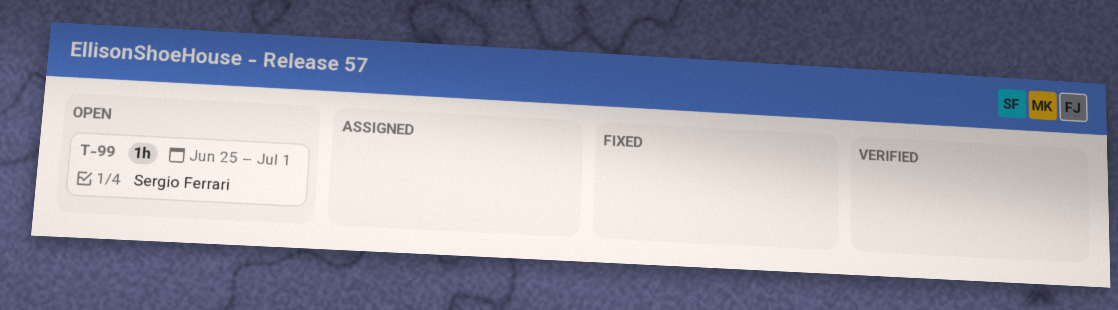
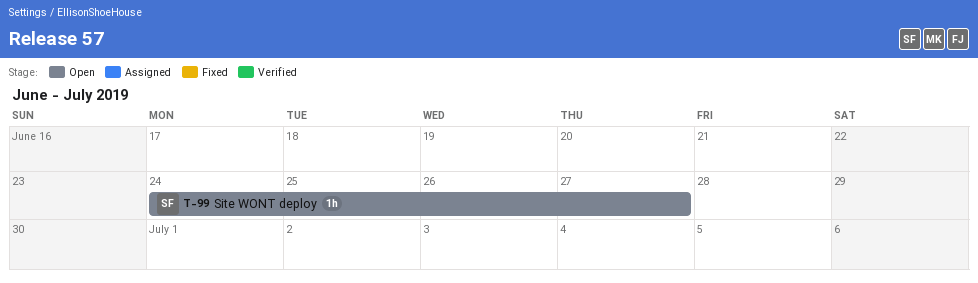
T-99, start: Jun 25 -> Jun 24
T-99, due: Jul 1 -> Jun 27

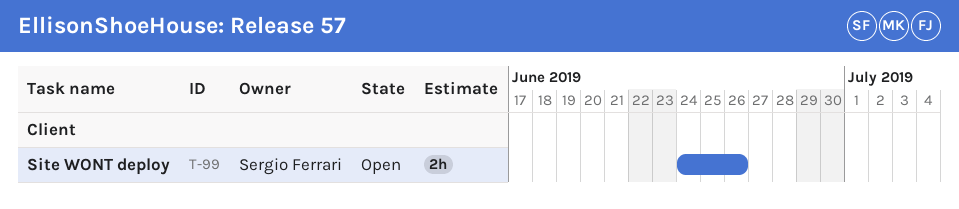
T-99, estimate: 1h -> 2h
T-99, due: Jun 27 -> Jun 26

